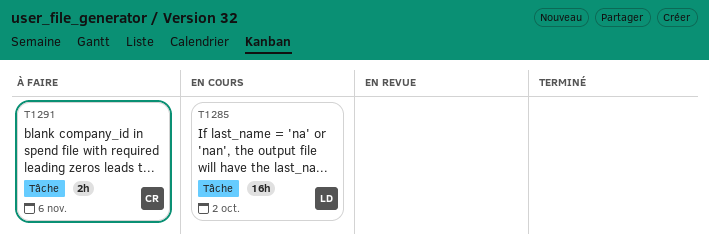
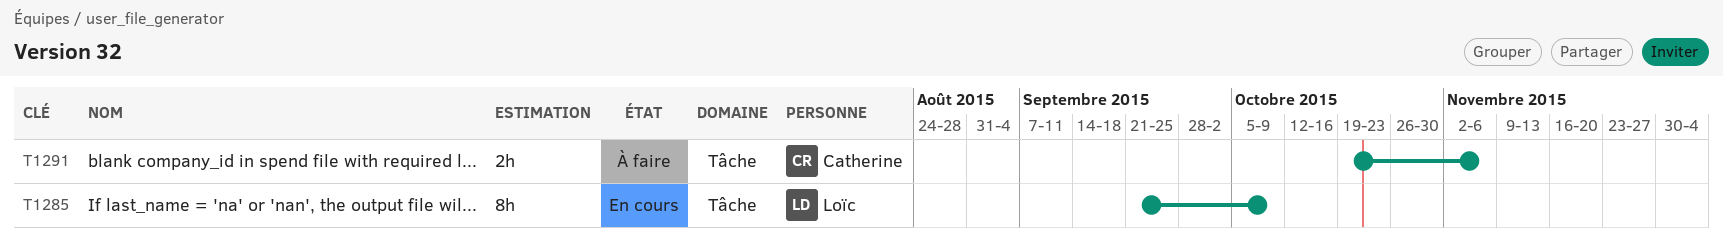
T1285, estimate: 16h -> 8h
T1285, due: Oct 2 -> Oct 9

